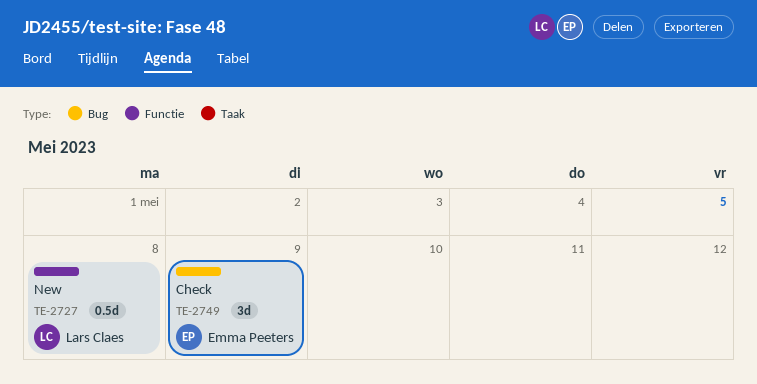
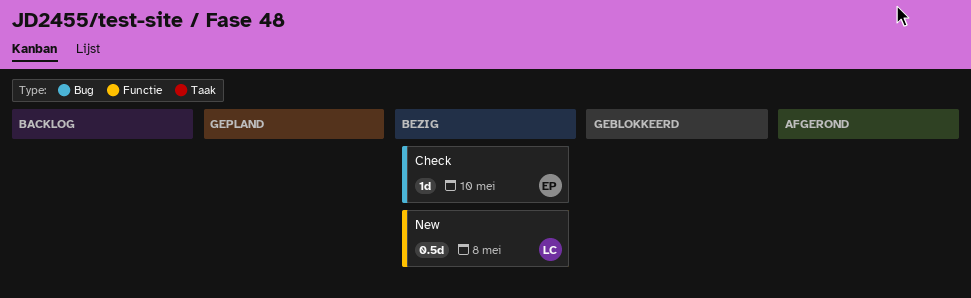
Check, estimate: 3d -> 1d
Check, due: May 9 -> May 10

